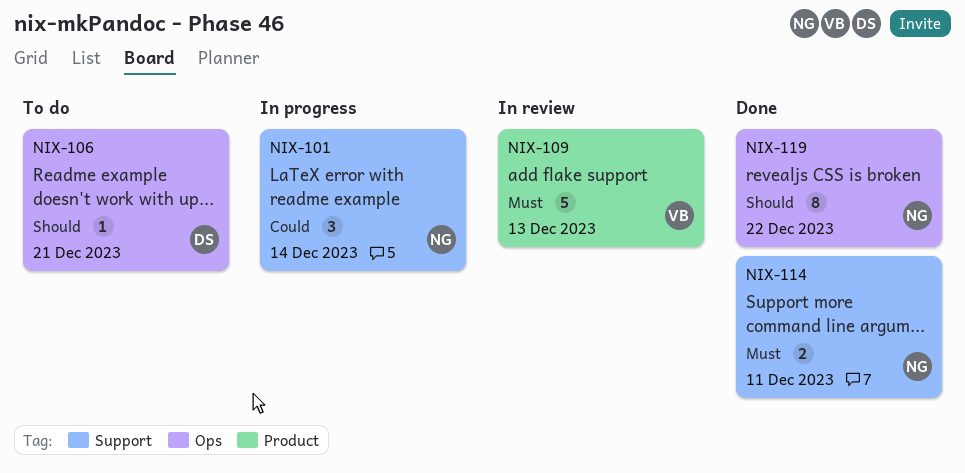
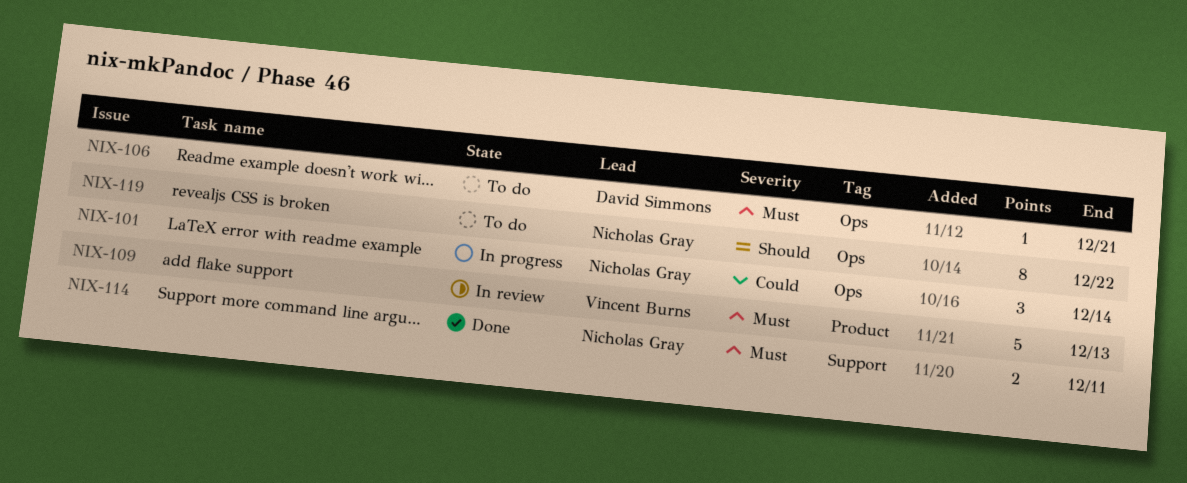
NIX-101, label: Support -> Ops
NIX-106, priority: Should -> Must
NIX-119, status: Done -> To do

